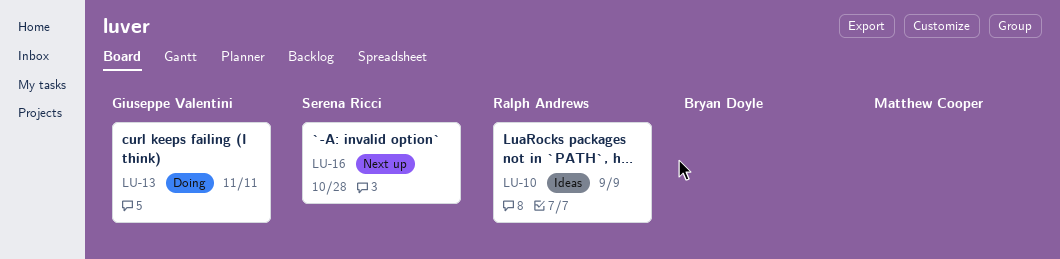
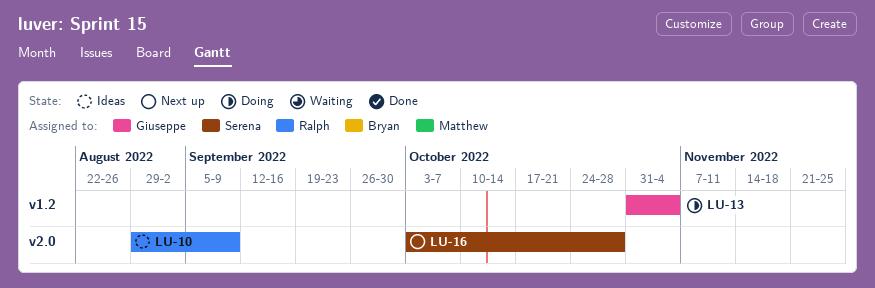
LU-13, due: Nov 11 -> Nov 4

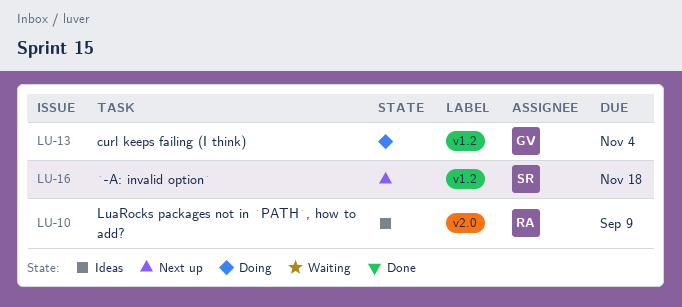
LU-16, label: v2.0 -> v1.2
LU-16, due: Oct 28 -> Nov 18

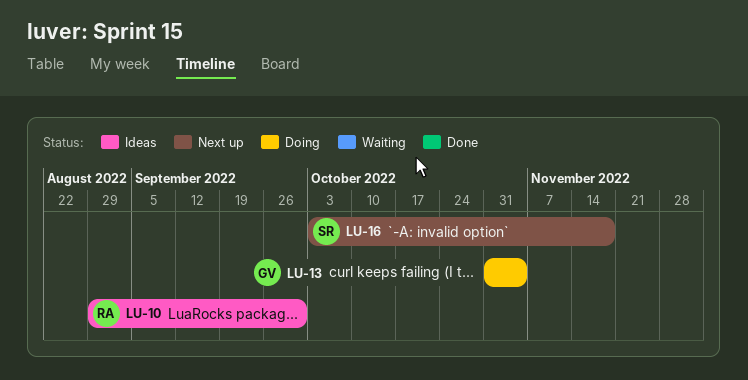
LU-10, due: Sep 9 -> Sep 30

